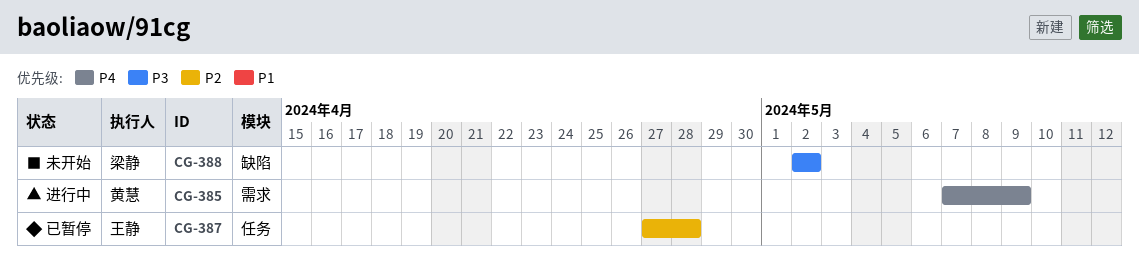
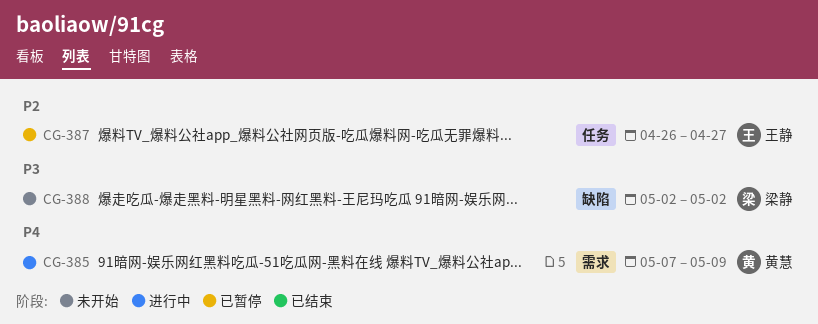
CG-387, start: Apr 27 -> Apr 26
CG-387, due: Apr 28 -> Apr 27

